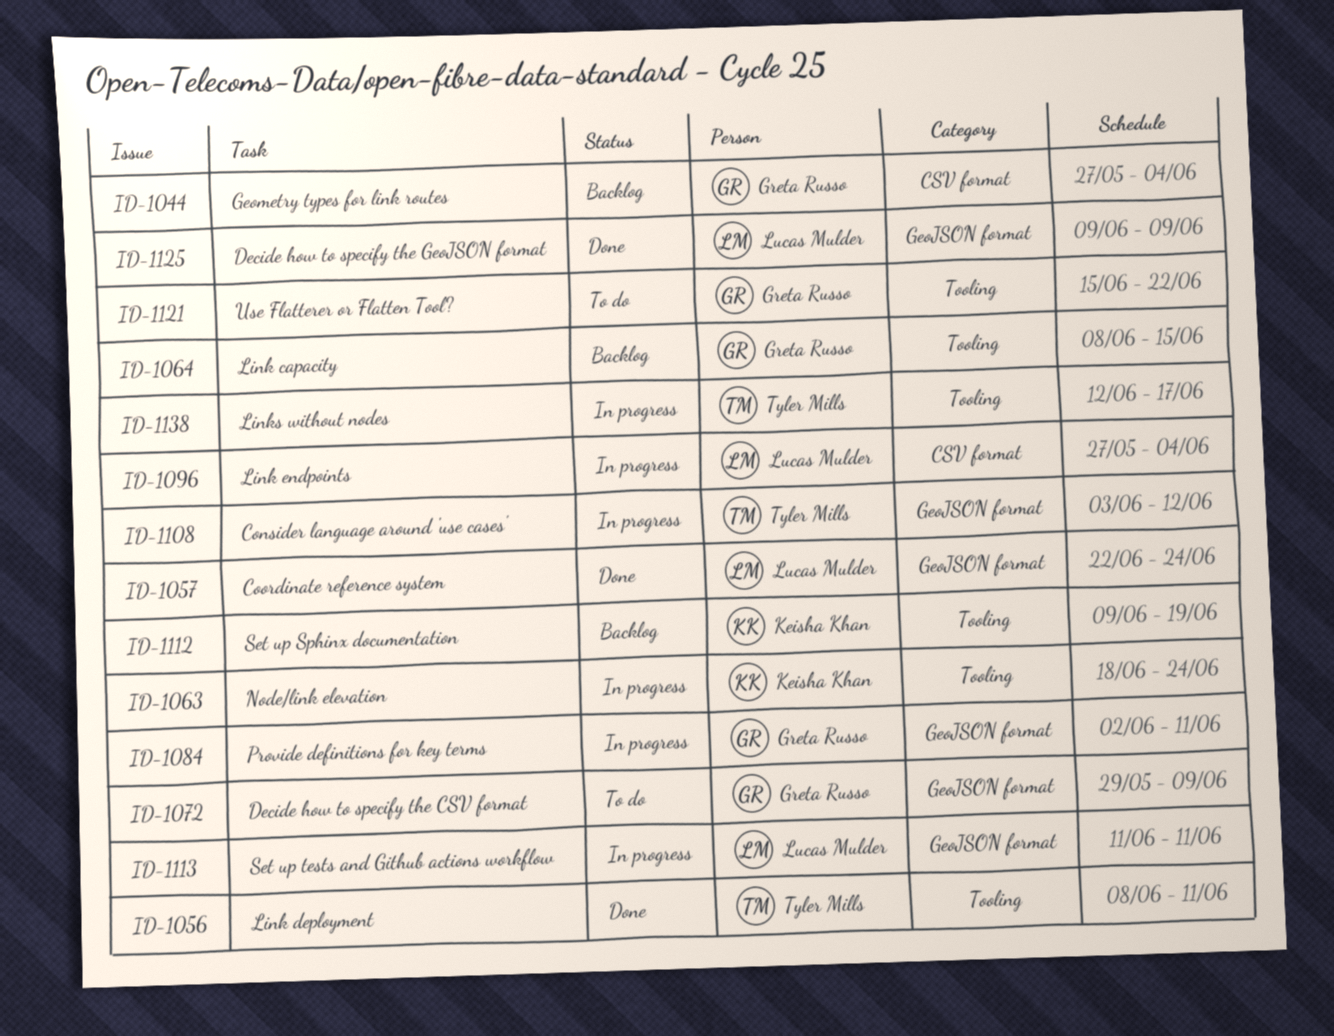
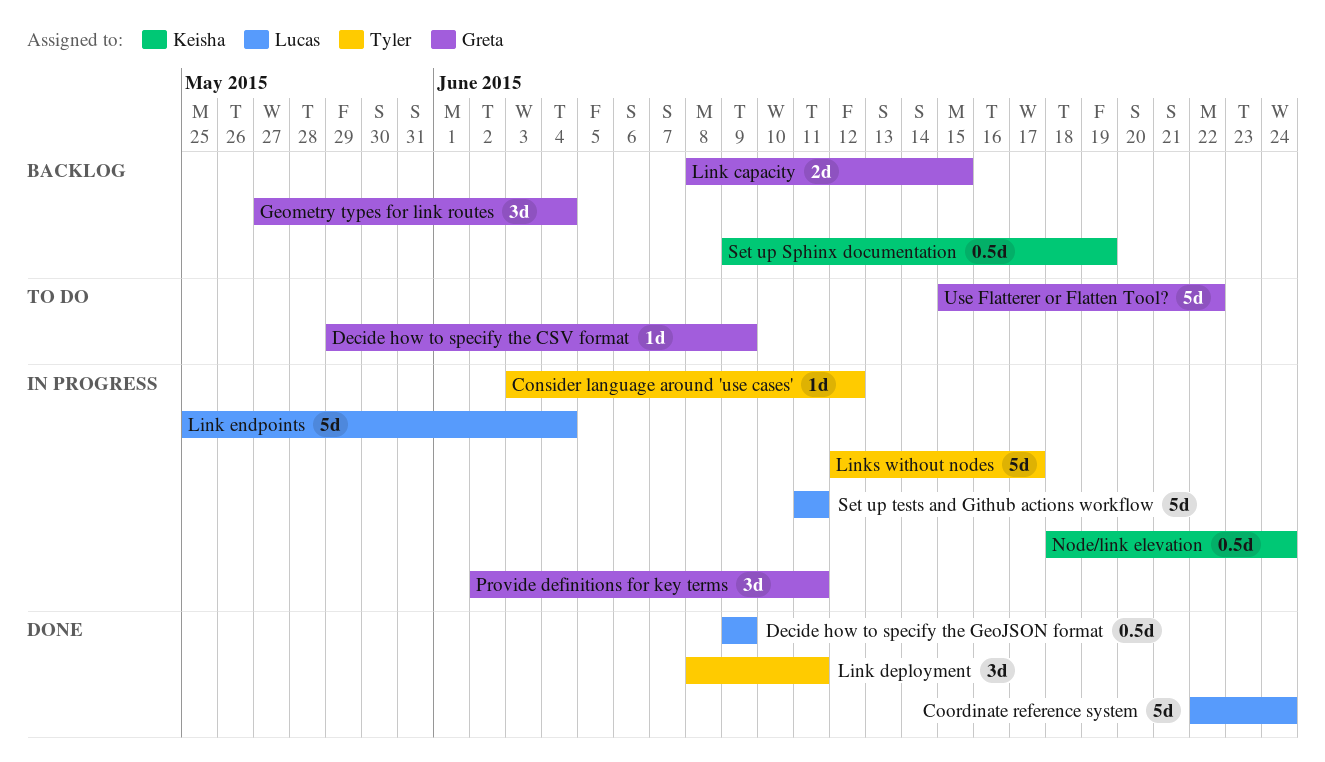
Link endpoints, start: May 27 -> May 25

